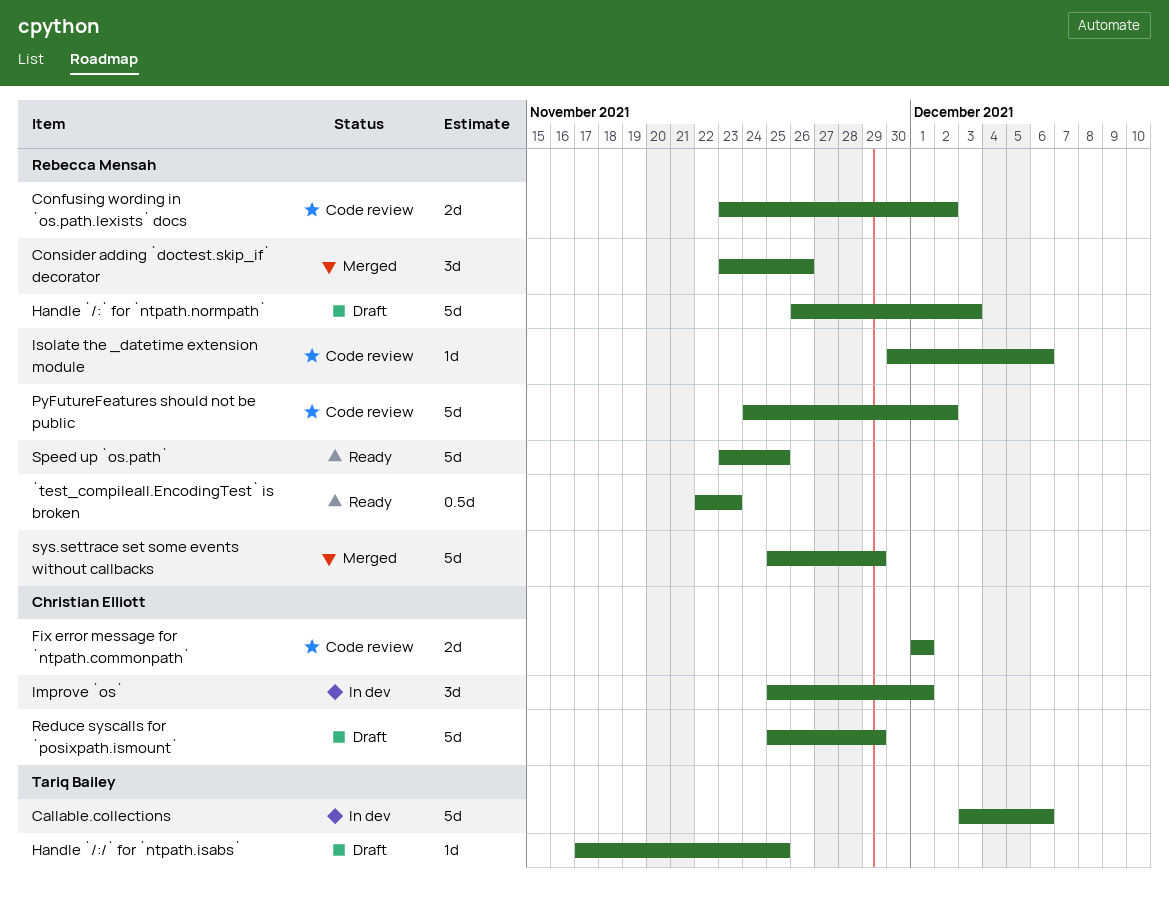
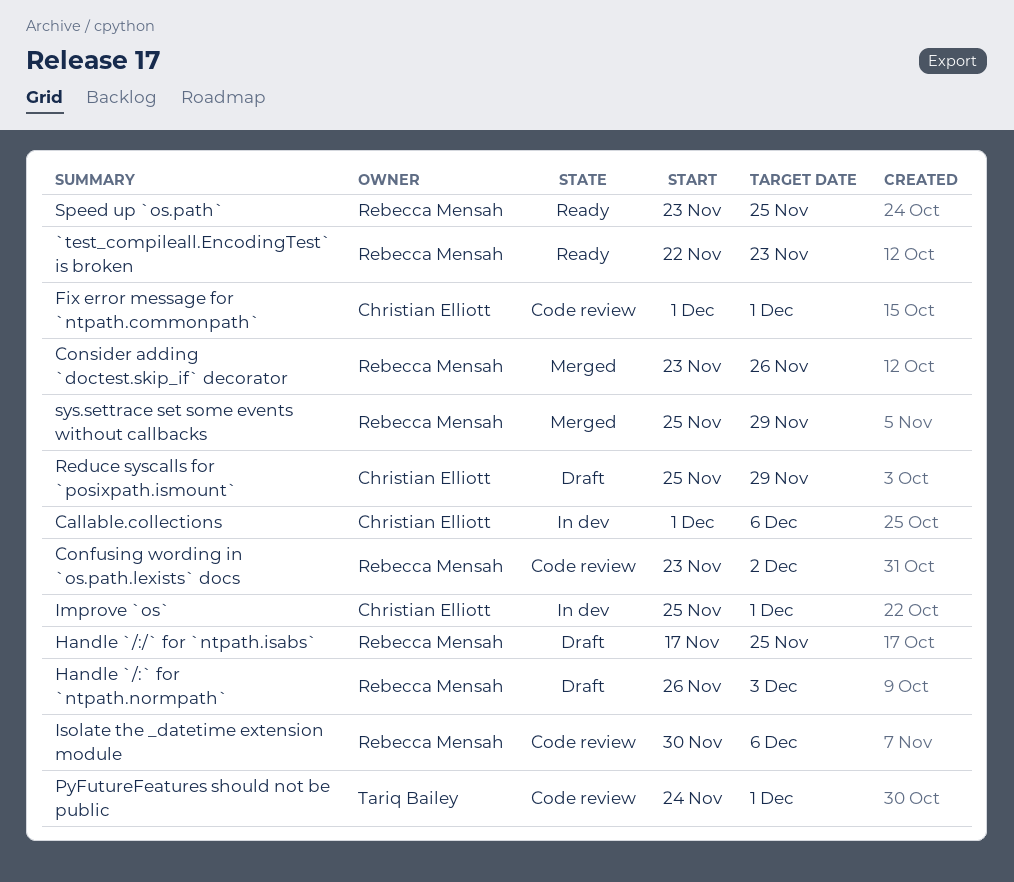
Callable.collections, owner: Tariq Bailey -> Christian Elliott
Callable.collections, start: Dec 3 -> Dec 1
Handle `/:/` for `ntpath.isabs`, owner: Tariq Bailey -> Rebecca Mensah
PyFutureFeatures should not be public, owner: Rebecca Mensah -> Tariq Bailey
PyFutureFeatures should not be public, due: Dec 2 -> Dec 1

